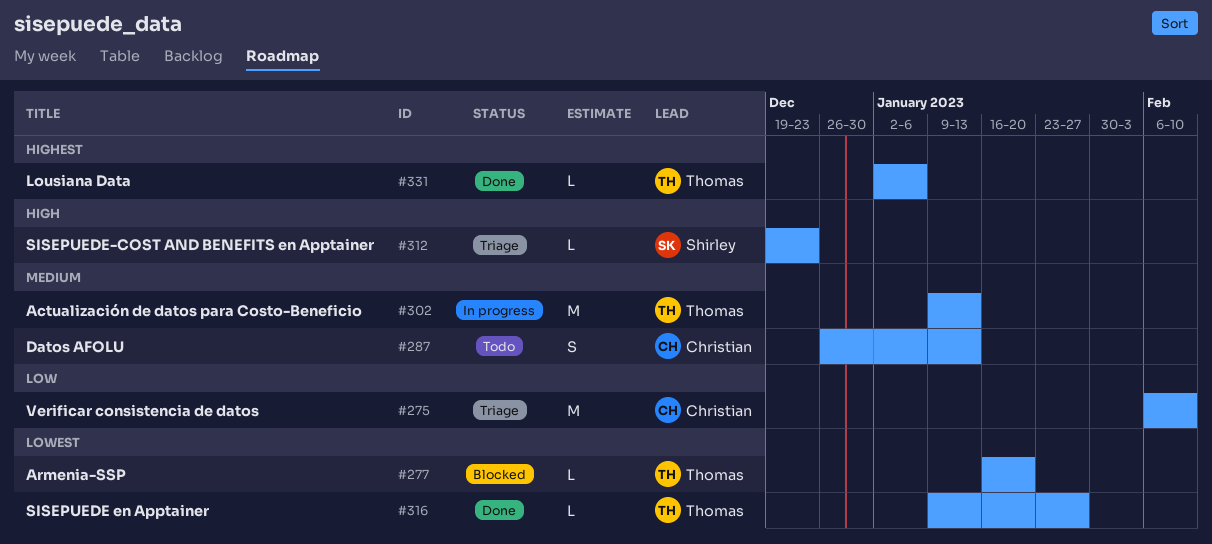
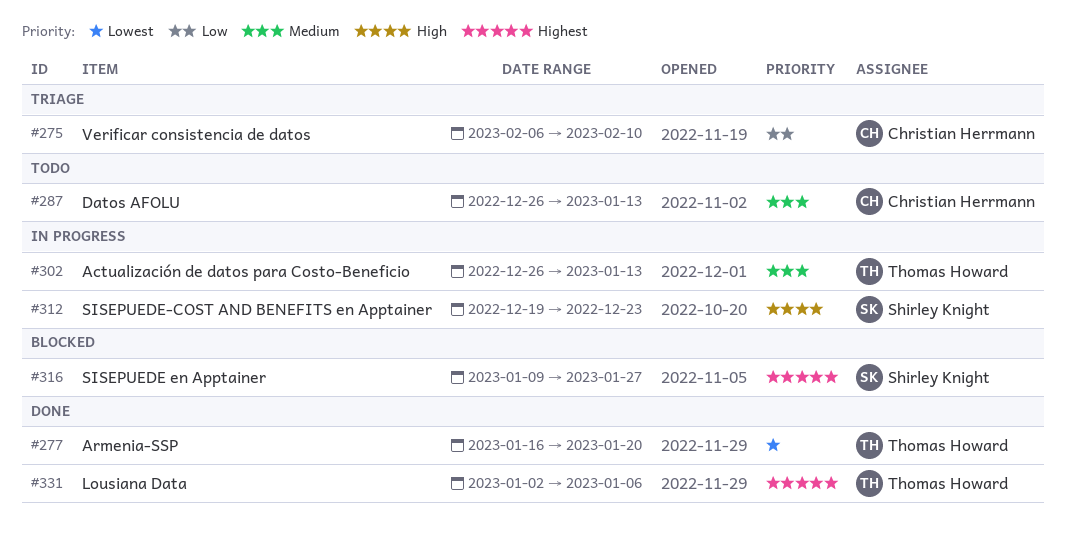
#277, status: Blocked -> Done
#302, start: Jan 9 -> Dec 26
#312, status: Triage -> In progress
#316, status: Done -> Blocked
#316, owner: Thomas Howard -> Shirley Knight
#316, priority: Lowest -> Highest

